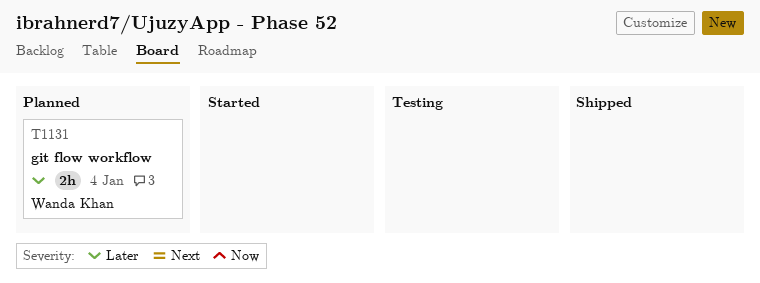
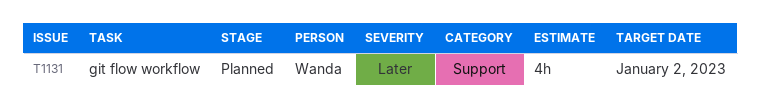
T1131, estimate: 2h -> 4h
T1131, due: Jan 4 -> Jan 2

